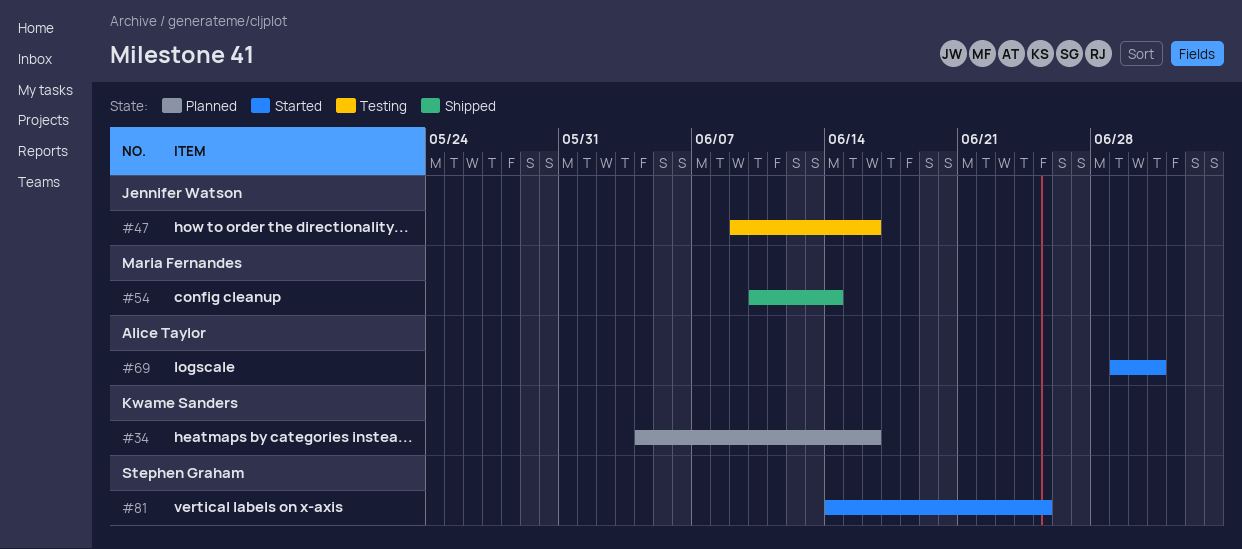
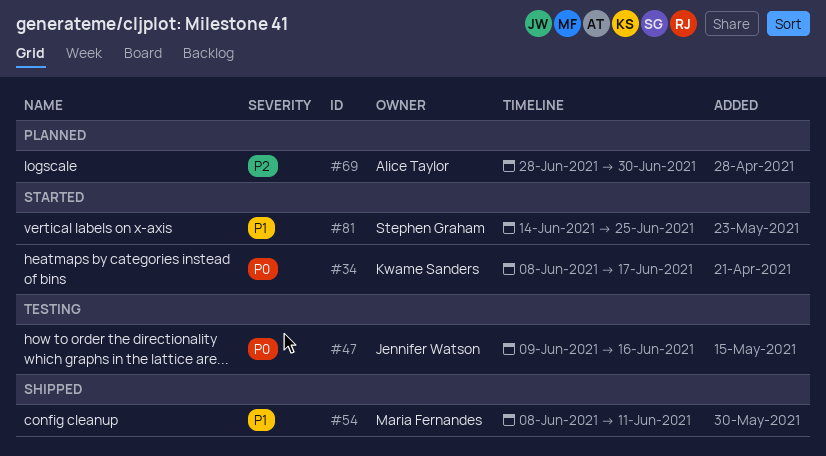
#34, status: Planned -> Started
#34, start: Jun 4 -> Jun 8
#34, due: Jun 16 -> Jun 17
#54, start: Jun 10 -> Jun 8
#54, due: Jun 14 -> Jun 11
#69, status: Started -> Planned
#69, start: Jun 29 -> Jun 28
#69, due: Jul 1 -> Jun 30

